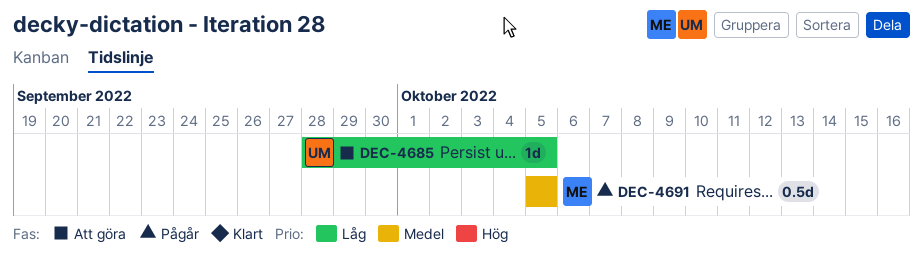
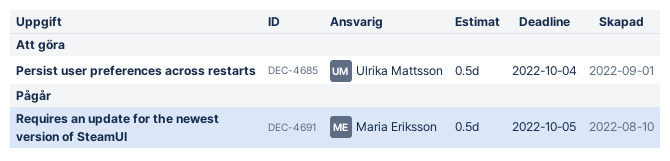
DEC-4685, estimate: 1d -> 0.5d
DEC-4685, due: Oct 5 -> Oct 4

